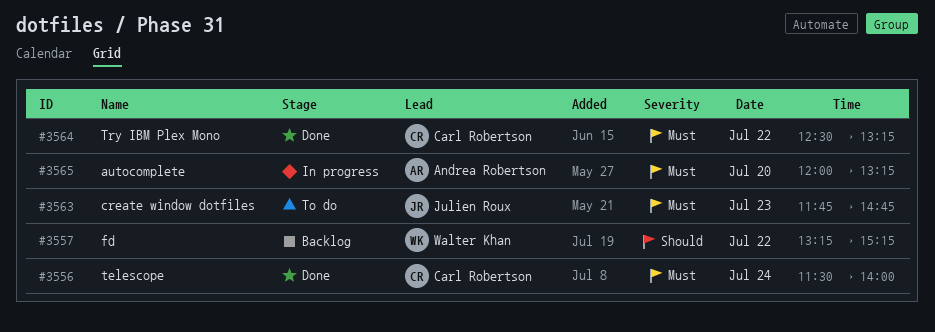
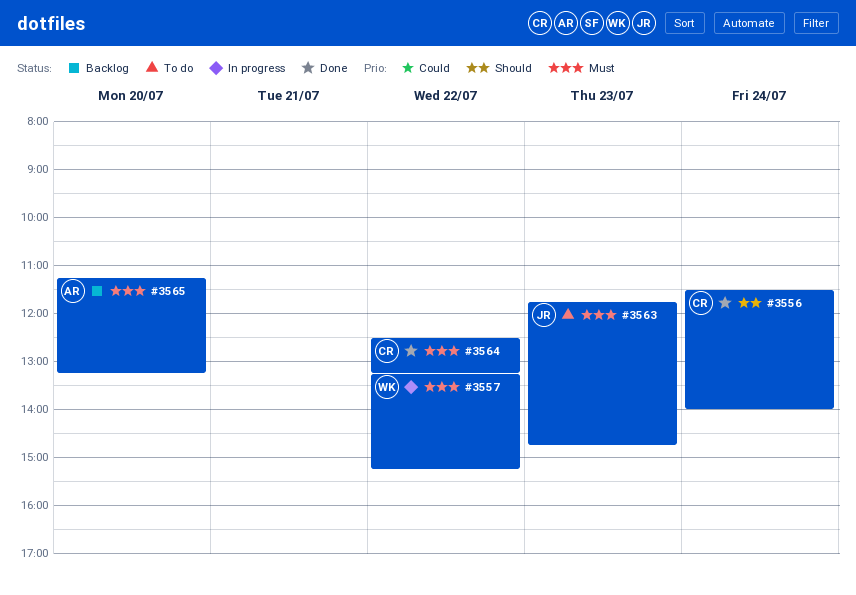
#3556, priority: Must -> Should
#3557, status: Backlog -> In progress
#3557, priority: Should -> Must
#3565, status: In progress -> Backlog
#3565, begins: 12:00 -> 11:15

